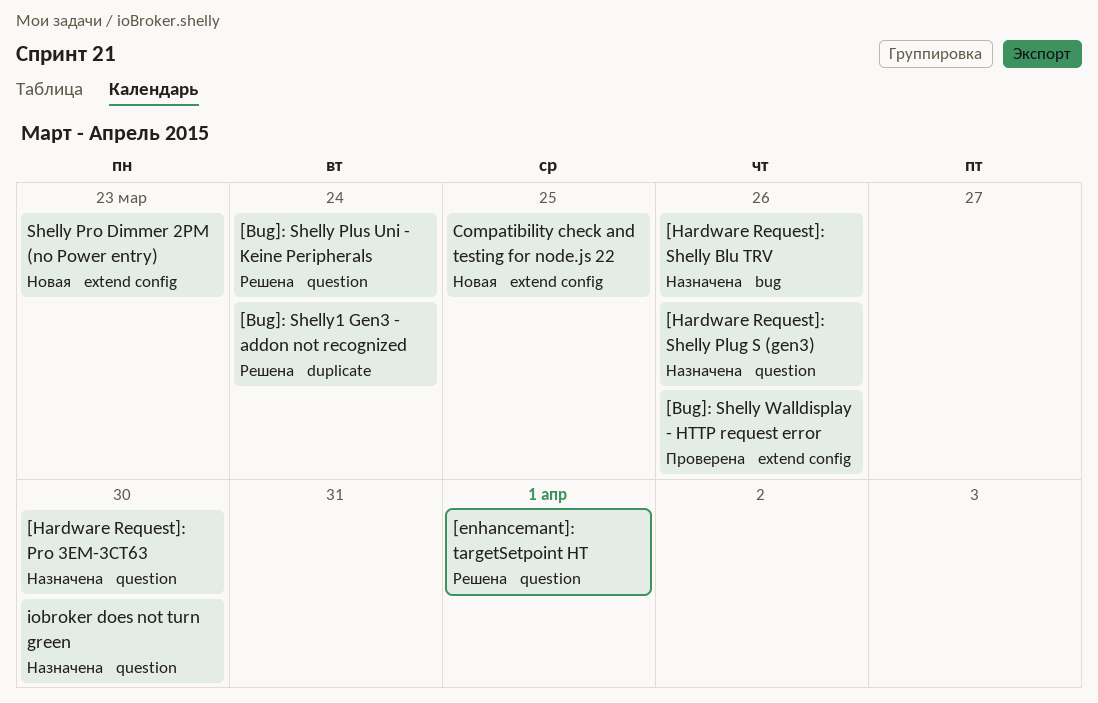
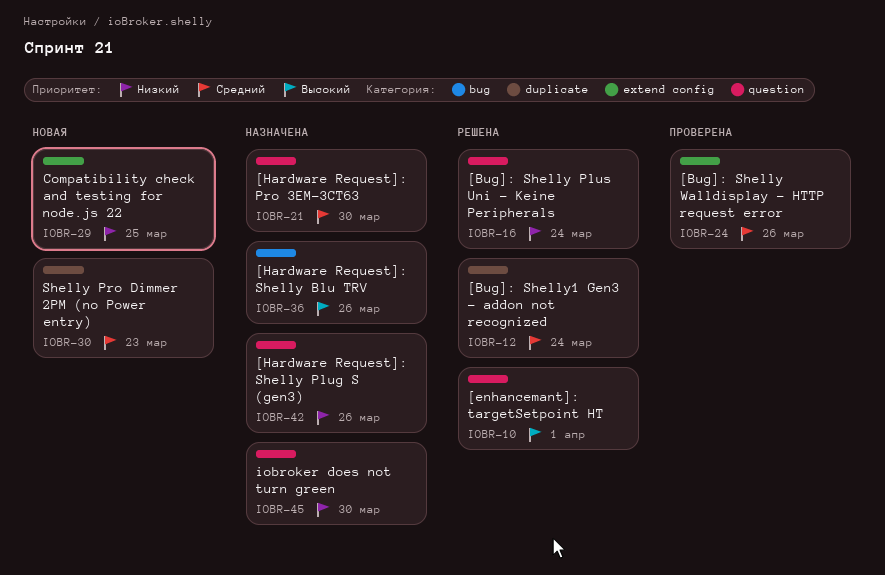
Shelly Pro Dimmer 2PM (no Power entry), label: extend config -> duplicate

